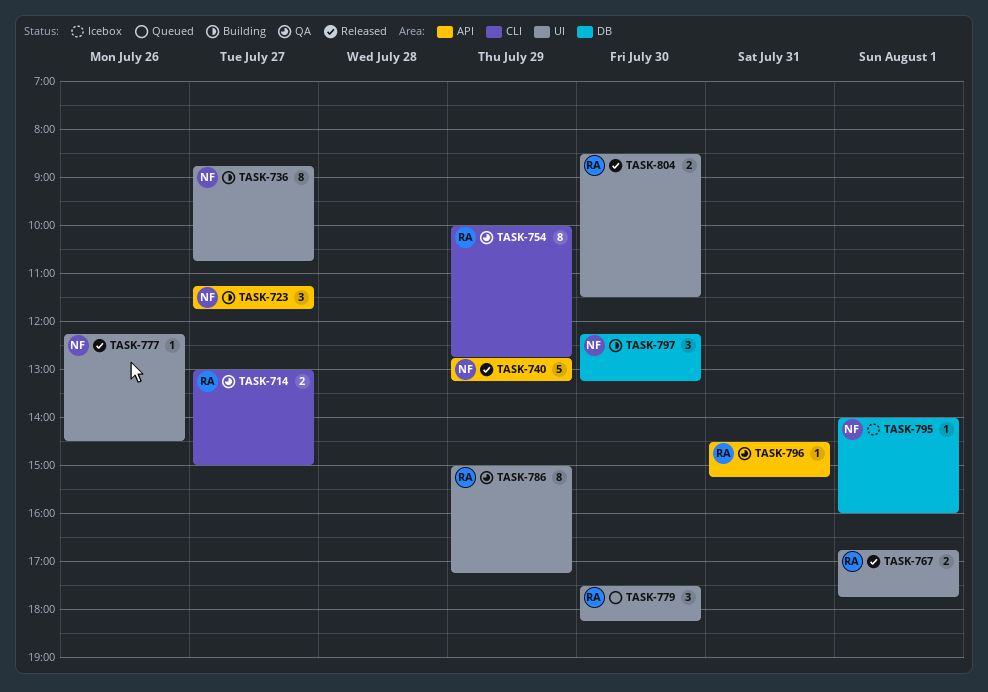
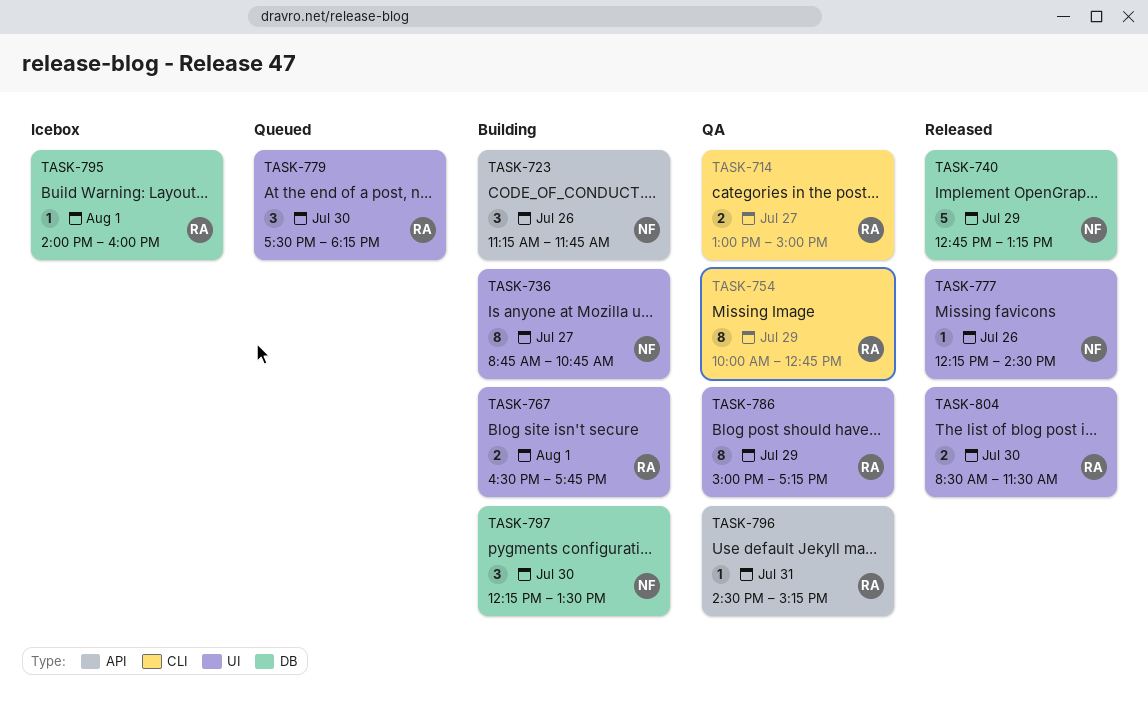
TASK-723, day: Jul 27 -> Jul 26
TASK-740, label: API -> DB
TASK-767, status: Released -> Building
TASK-767, begins: 16:45 -> 16:30
TASK-795, owner: NF -> RA
TASK-797, ends: 13:15 -> 13:30

